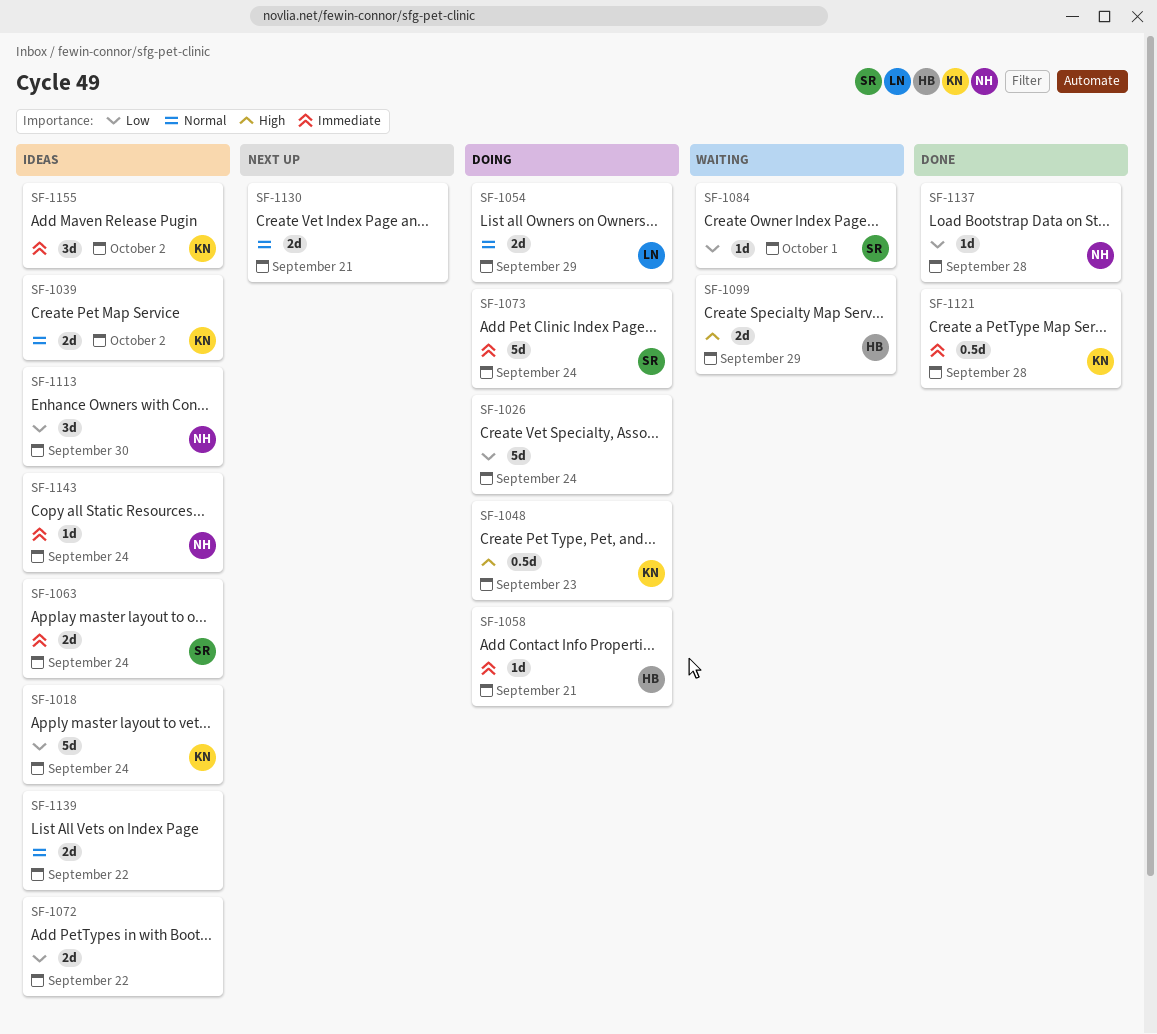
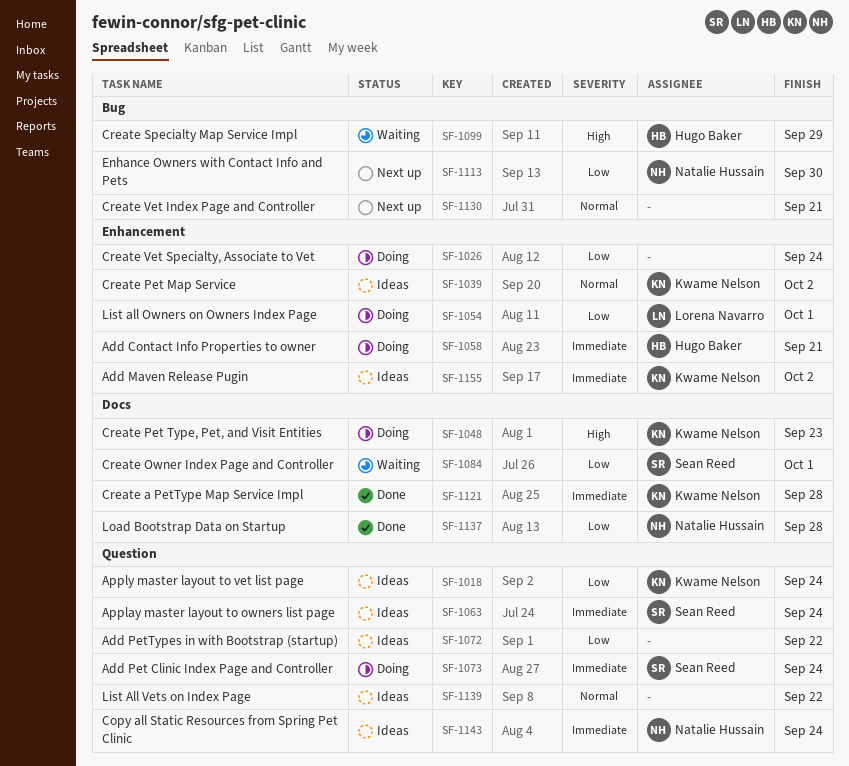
SF-1054, priority: Normal -> Low
SF-1054, due: Sep 29 -> Oct 1
SF-1113, status: Ideas -> Next up

